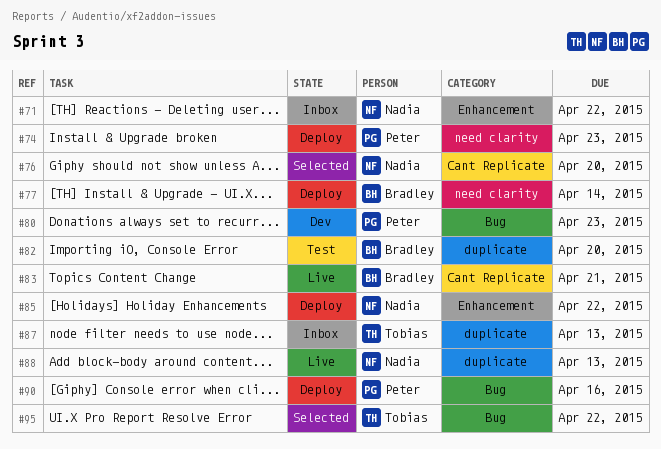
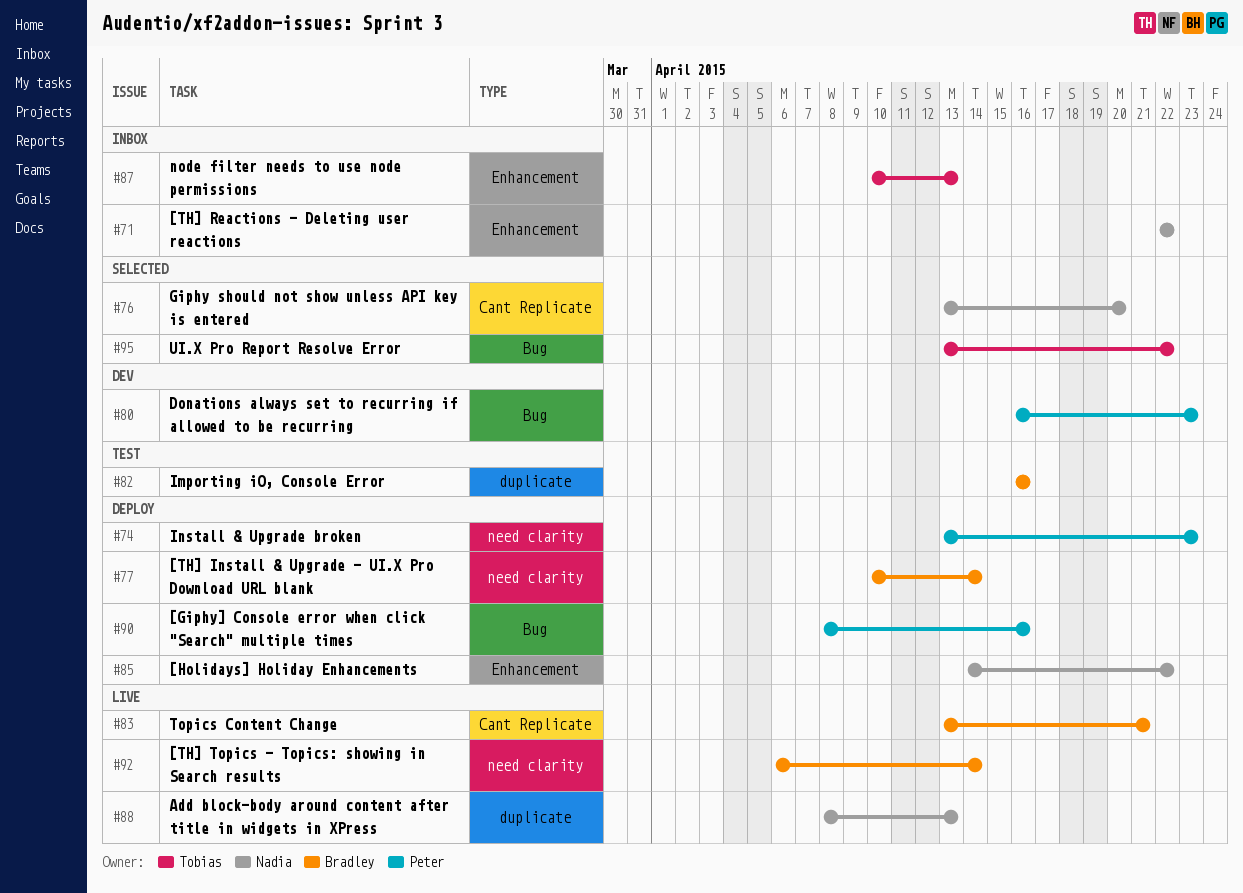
#82, due: Apr 20 -> Apr 16
#87, label: duplicate -> Enhancement
#92: none -> present

